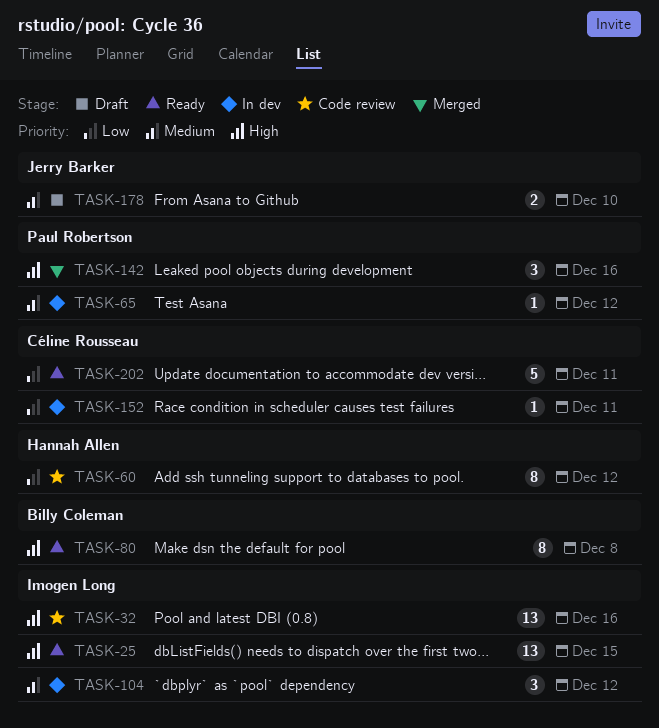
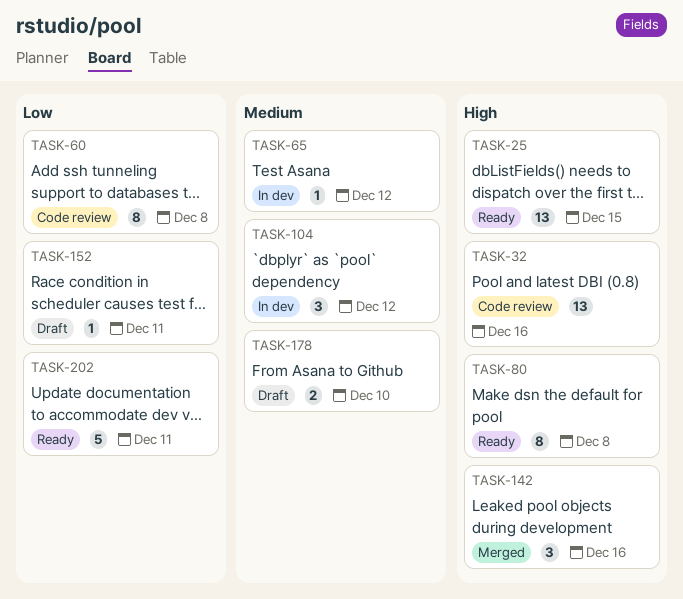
TASK-60, due: Dec 12 -> Dec 8
TASK-152, status: In dev -> Draft

